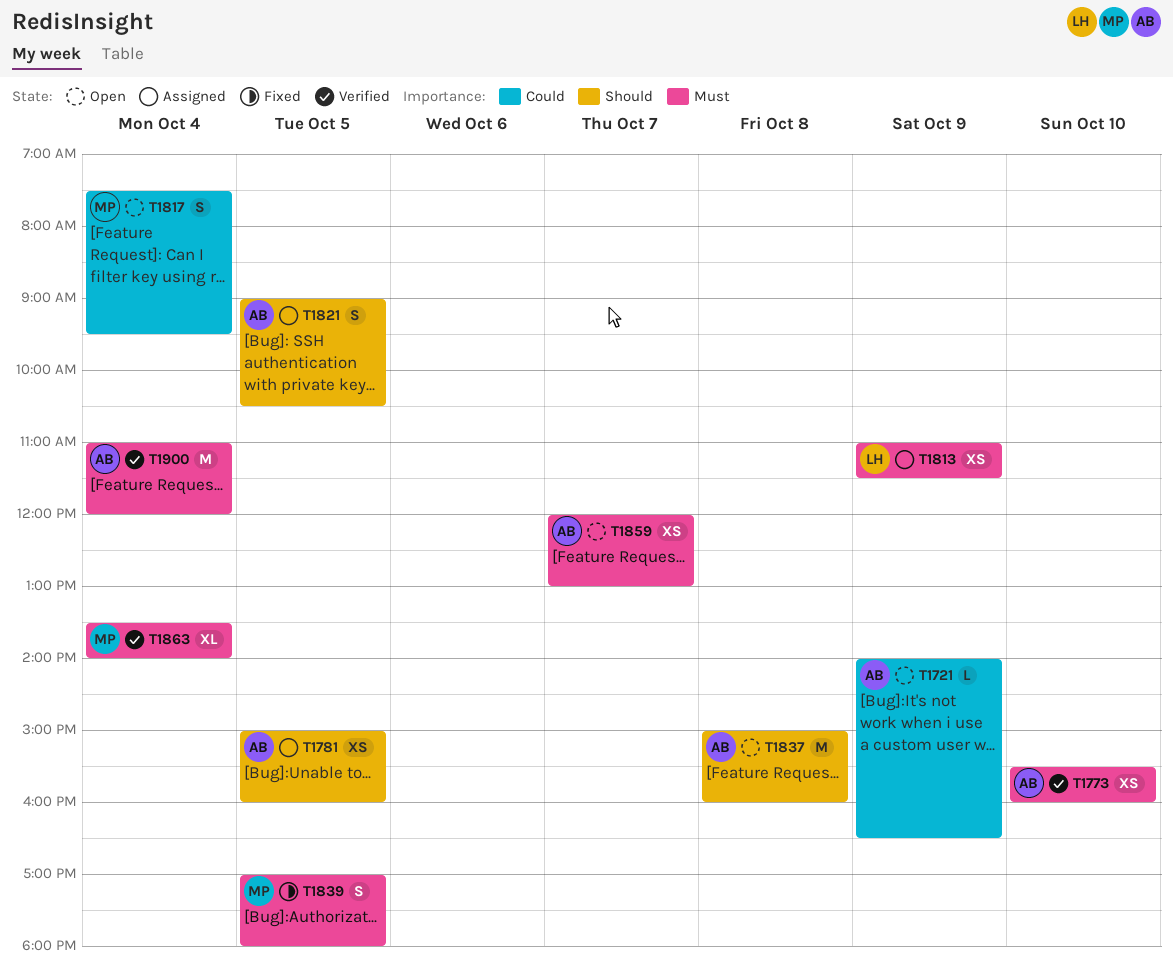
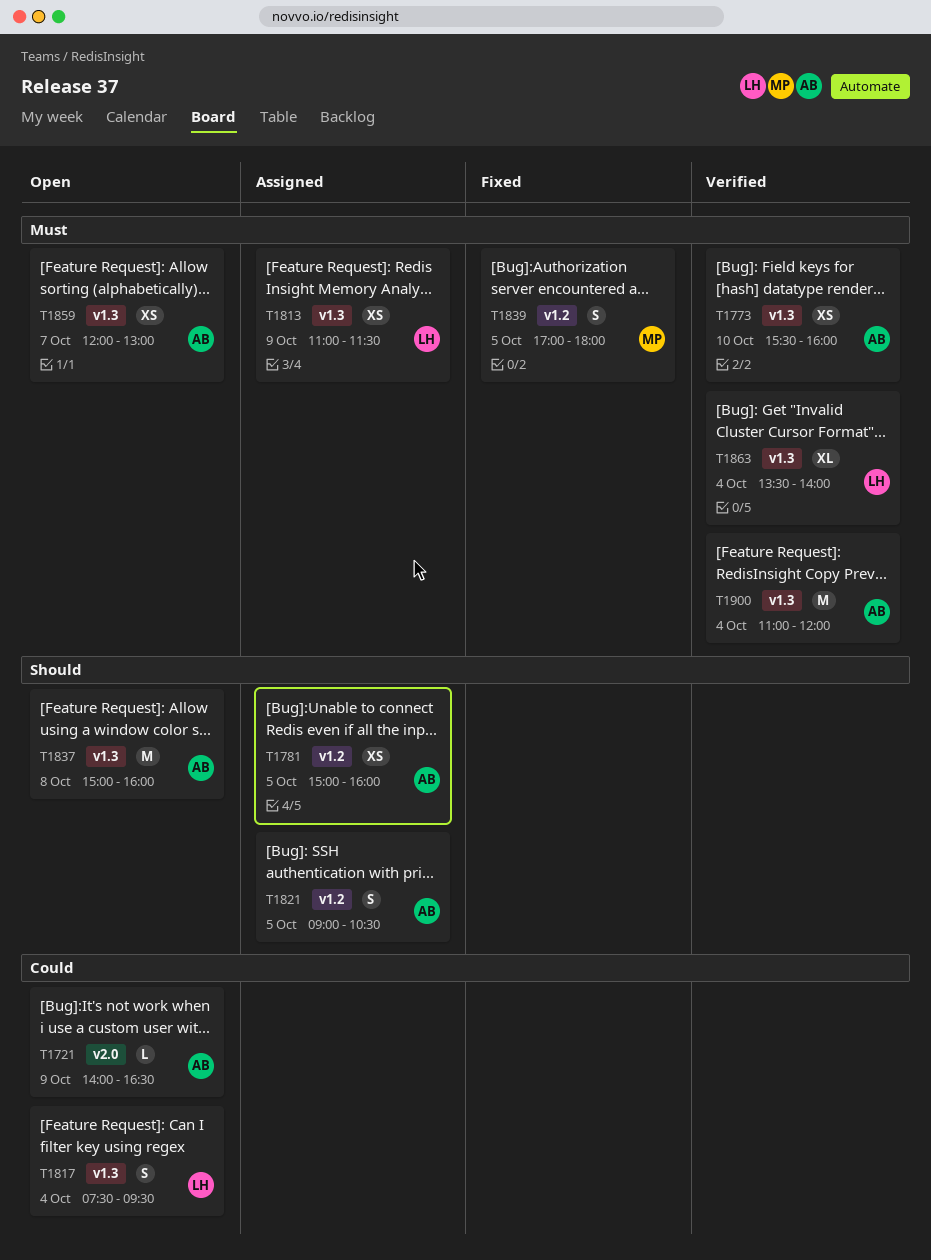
T1817, owner: MP -> LH
T1863, owner: MP -> LH

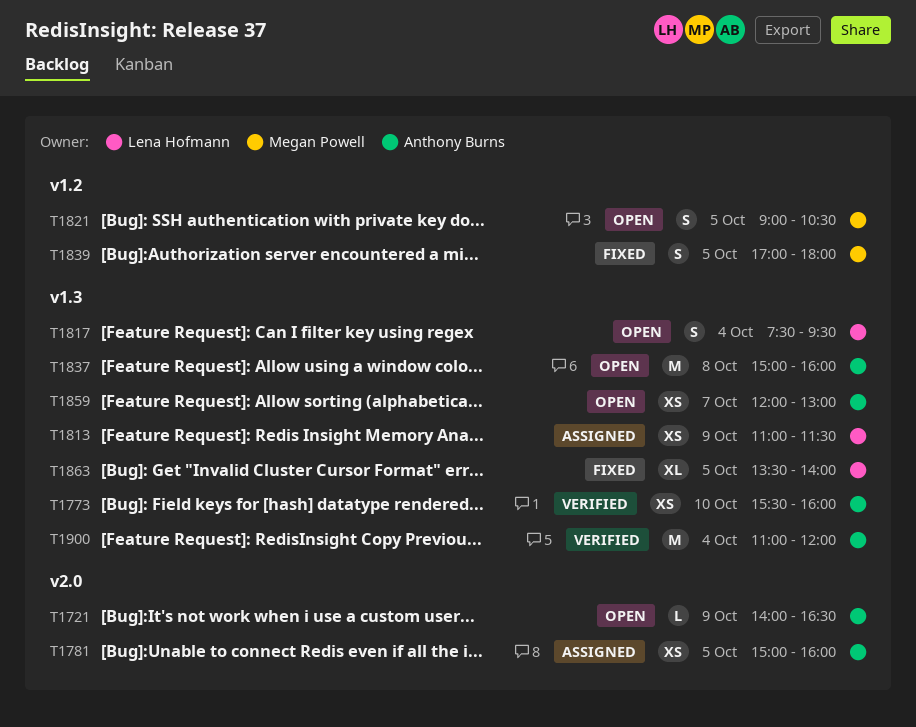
T1781, label: v1.2 -> v2.0
T1821, status: Assigned -> Open
T1821, owner: Anthony Burns -> Megan Powell
T1863, status: Verified -> Fixed
T1863, day: Oct 4 -> Oct 5

